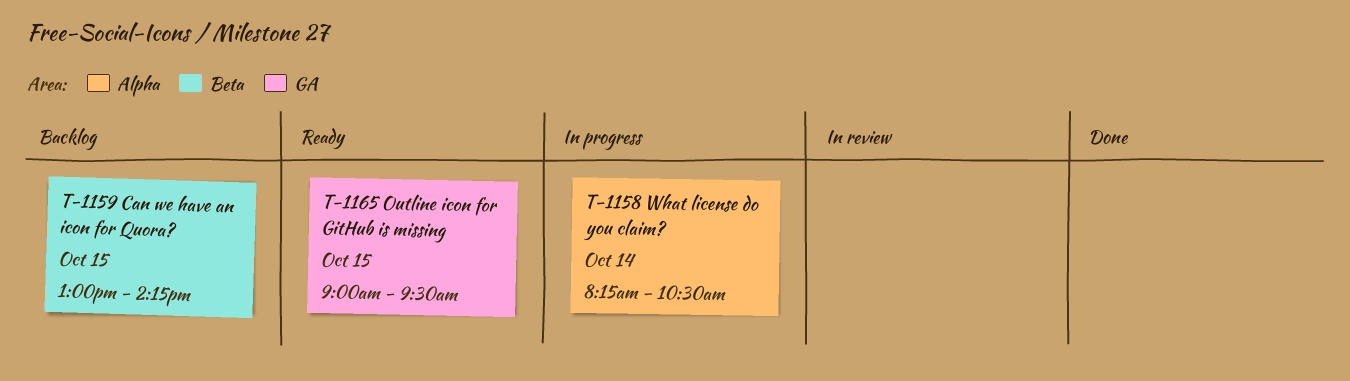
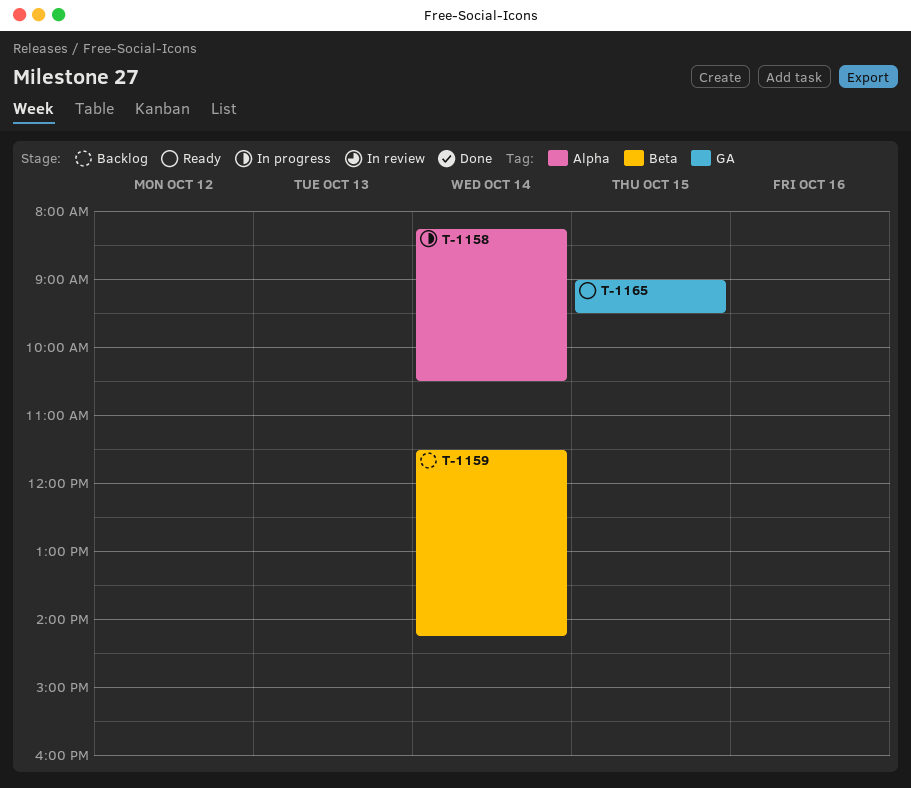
T-1159, day: Oct 15 -> Oct 14
T-1159, begins: 13:00 -> 11:30

